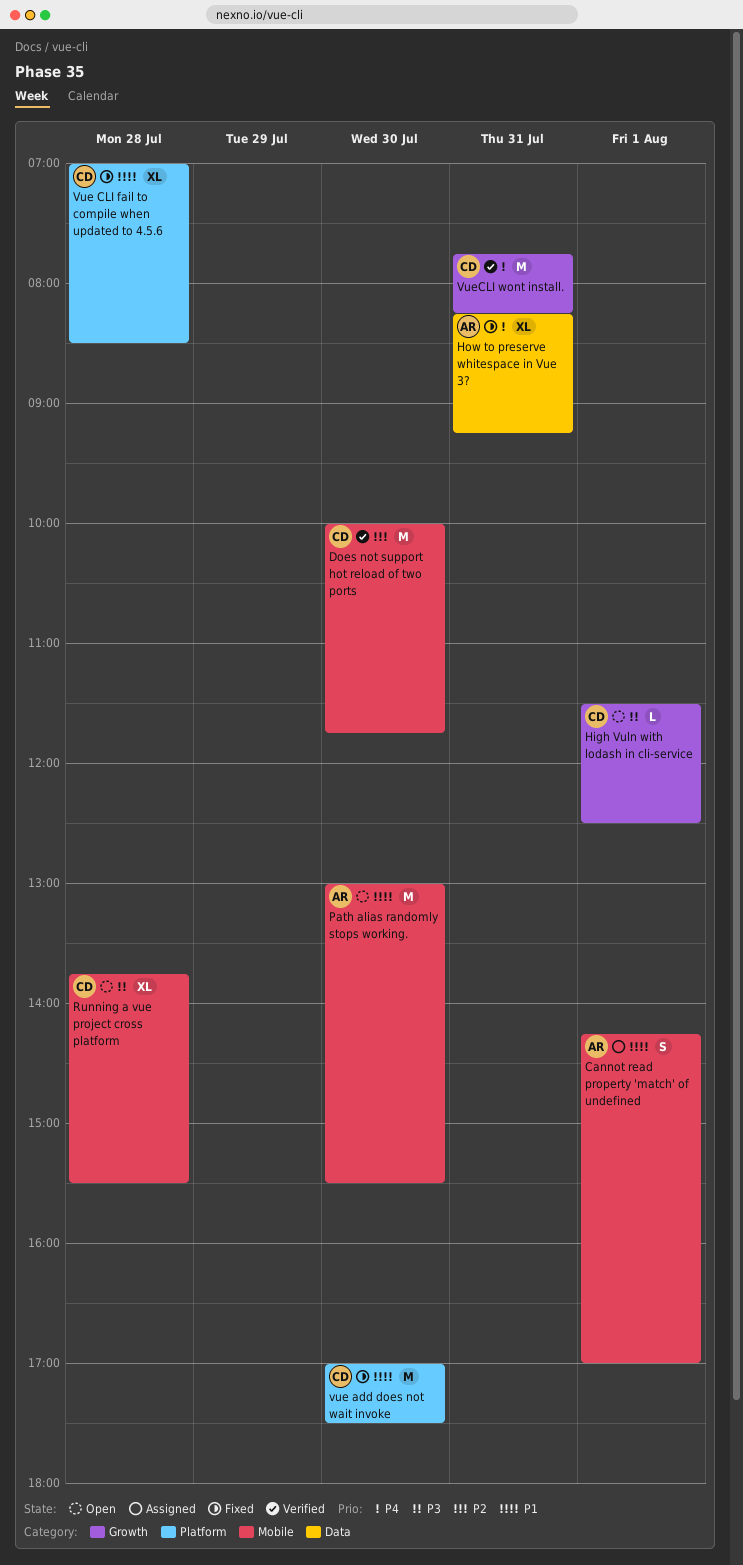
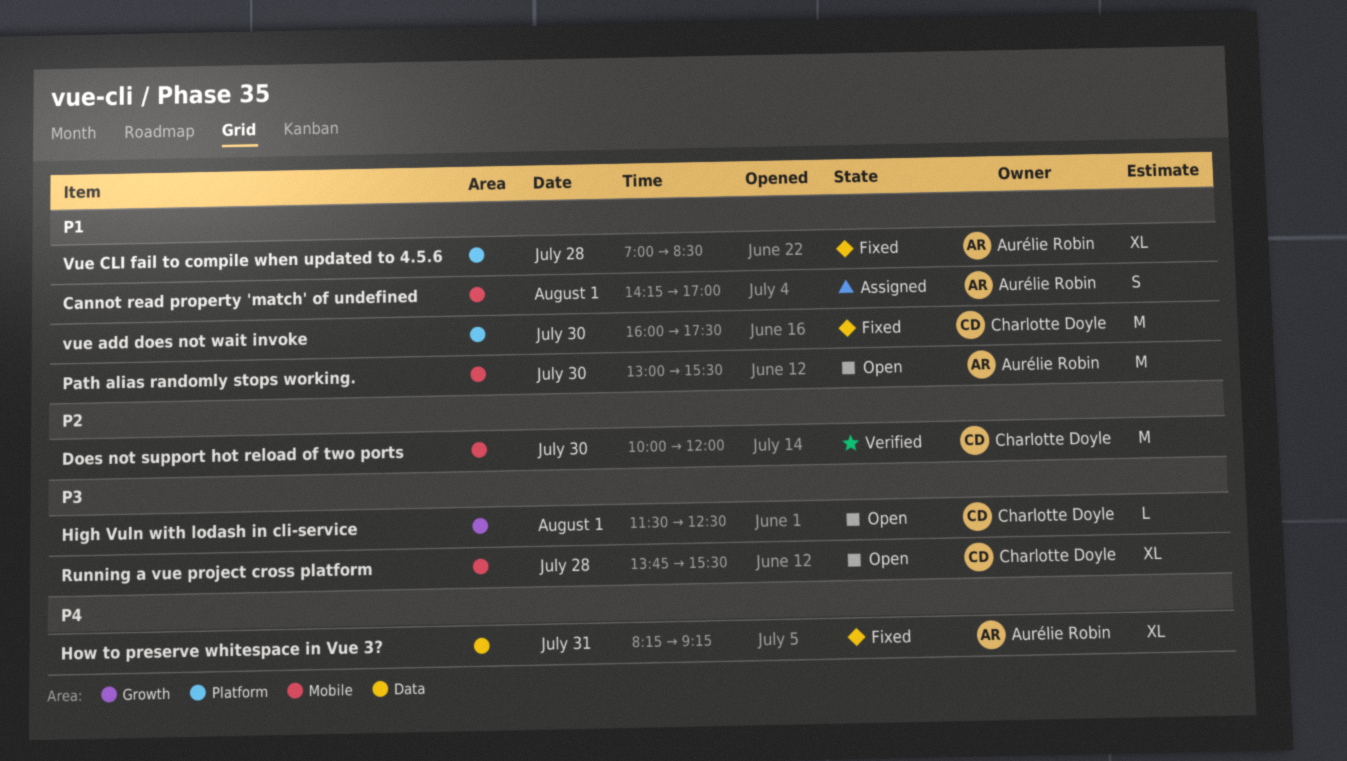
Does not support hot reload of two ports, ends: 11:45 -> 12:00
vue add does not wait invoke, begins: 17:00 -> 16:00
Vue CLI fail to compile when updated to 4.5.6, owner: Charlotte Doyle -> Aurélie Robin
VueCLI wont install.: present -> none

